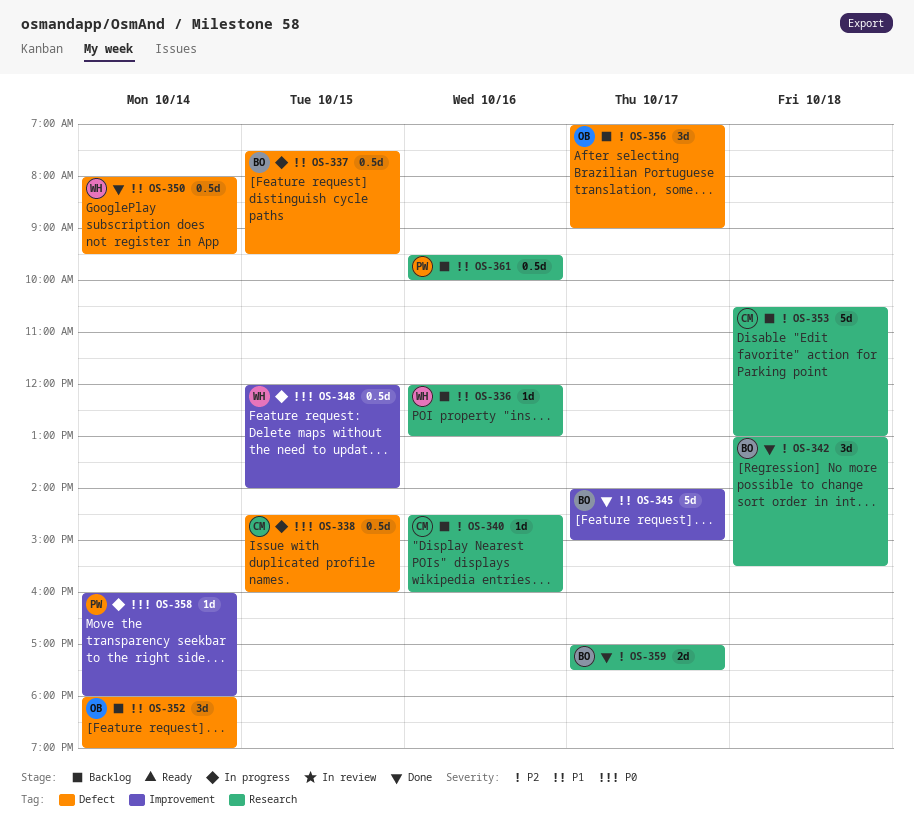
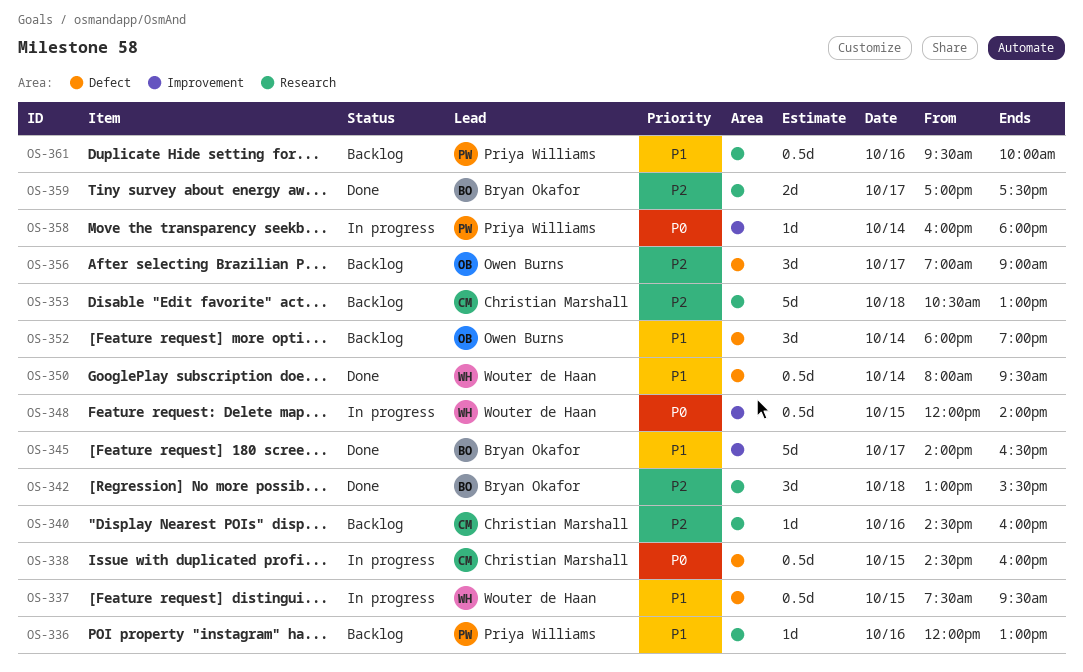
OS-336, owner: Wouter de Haan -> Priya Williams
OS-337, owner: Bryan Okafor -> Wouter de Haan
OS-345, ends: 15:00 -> 16:30

